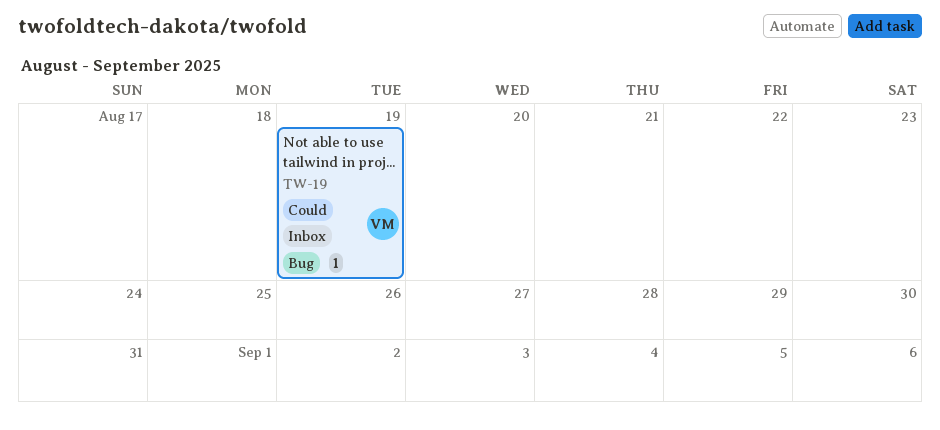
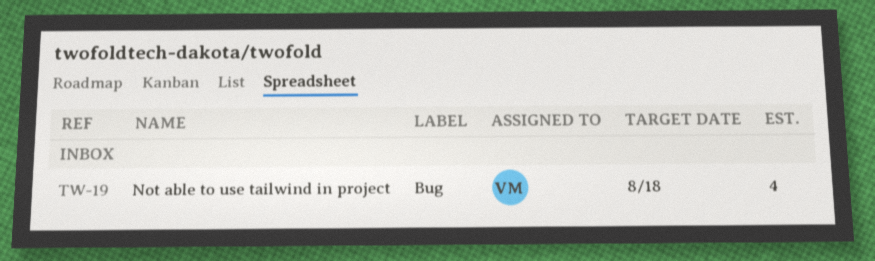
TW-19, estimate: 1 -> 4
TW-19, due: Aug 19 -> Aug 18

